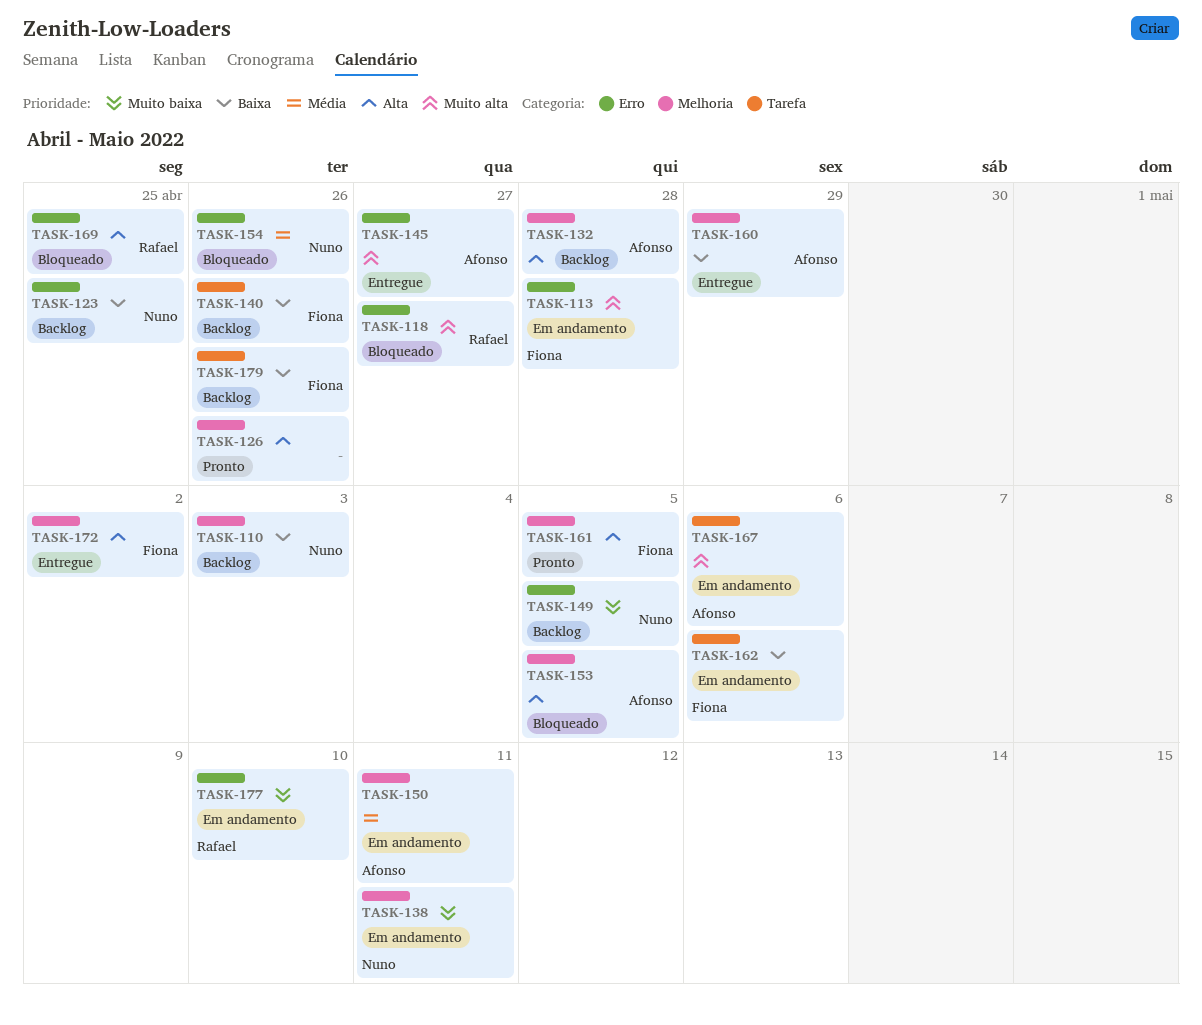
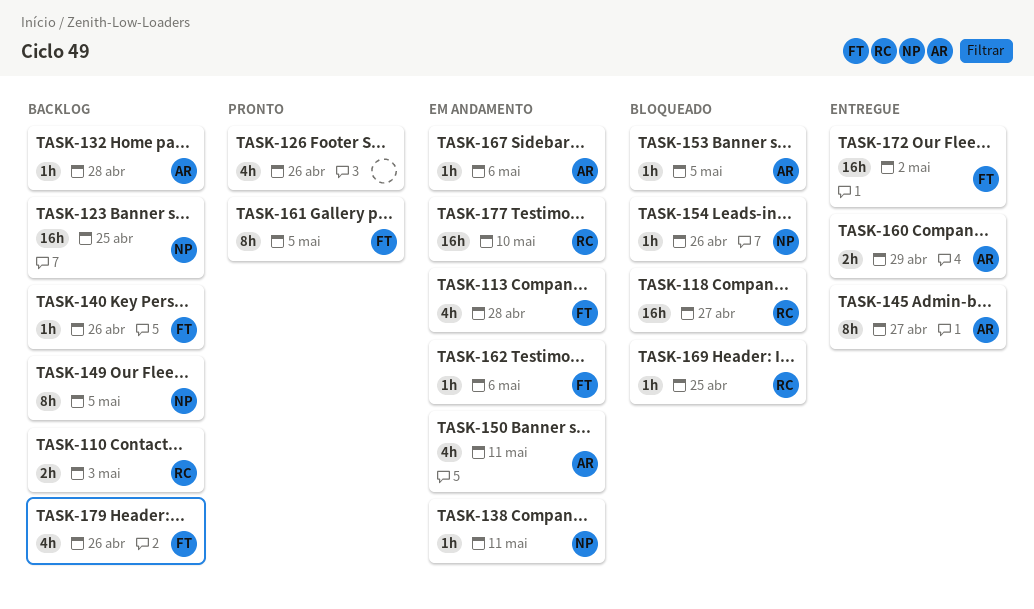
TASK-110, owner: Nuno -> Rafael

